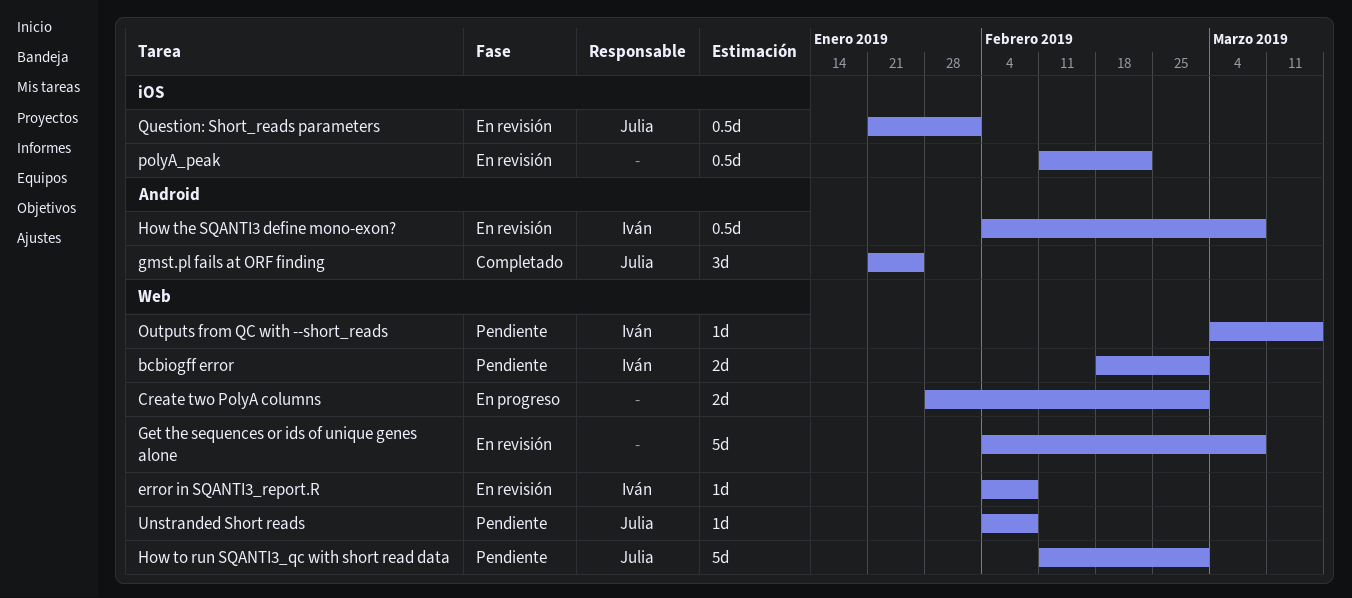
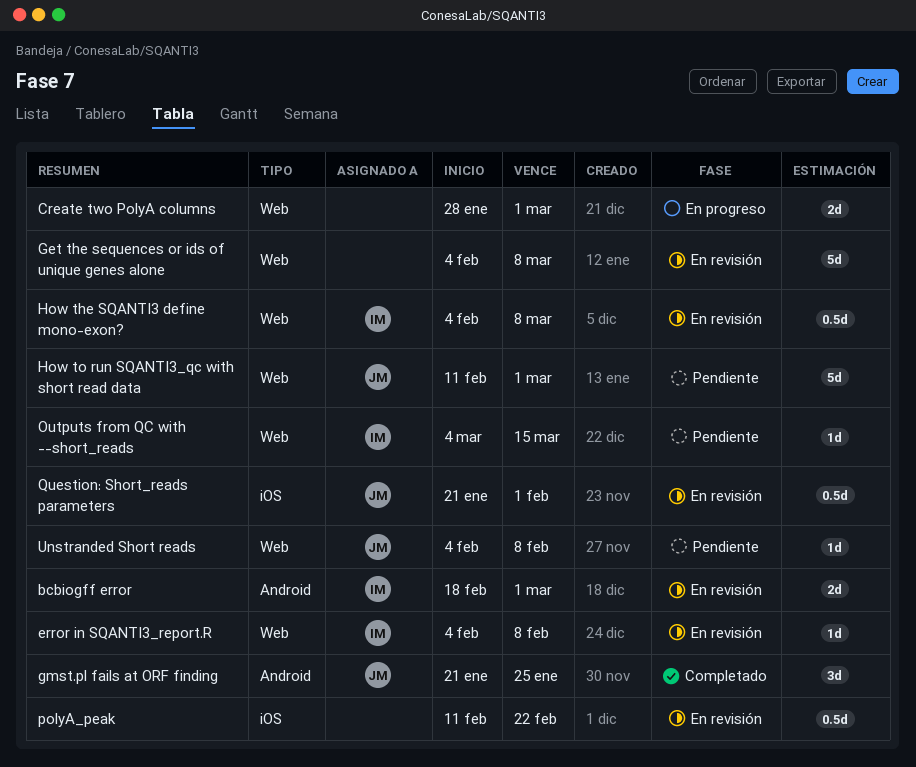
bcbiogff error, status: Pendiente -> En revisión
bcbiogff error, label: Web -> Android
How the SQANTI3 define mono-exon?, label: Android -> Web

